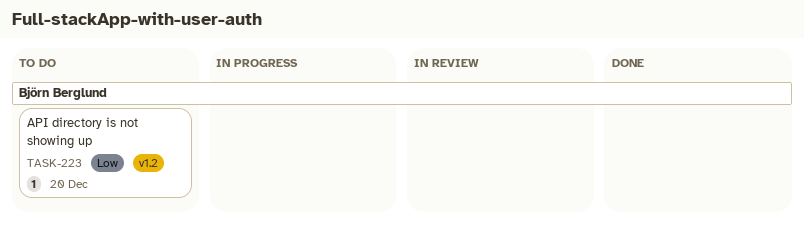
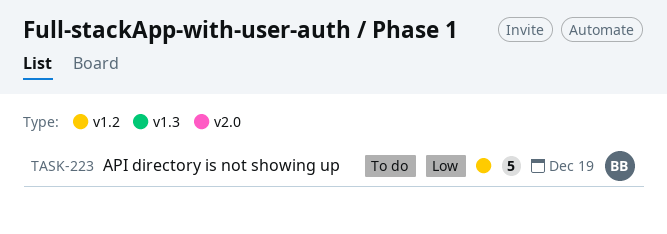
TASK-223, estimate: 1 -> 5
TASK-223, due: Dec 20 -> Dec 19

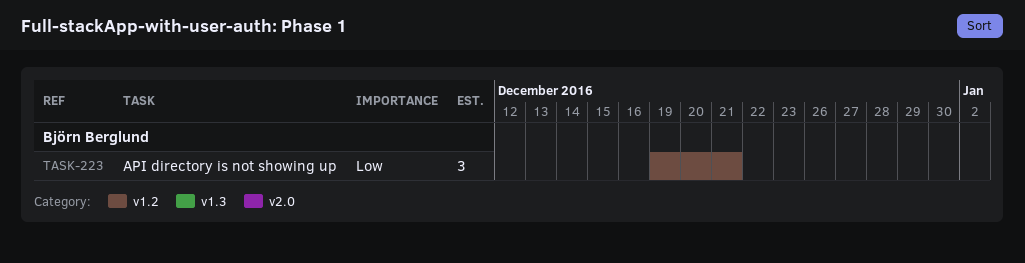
TASK-223, estimate: 5 -> 3
TASK-223, due: Dec 19 -> Dec 21

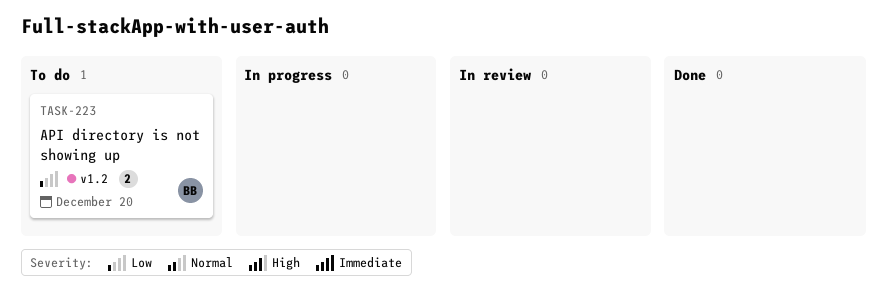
TASK-223, estimate: 3 -> 2
TASK-223, due: Dec 21 -> Dec 20

